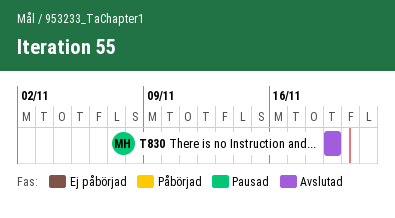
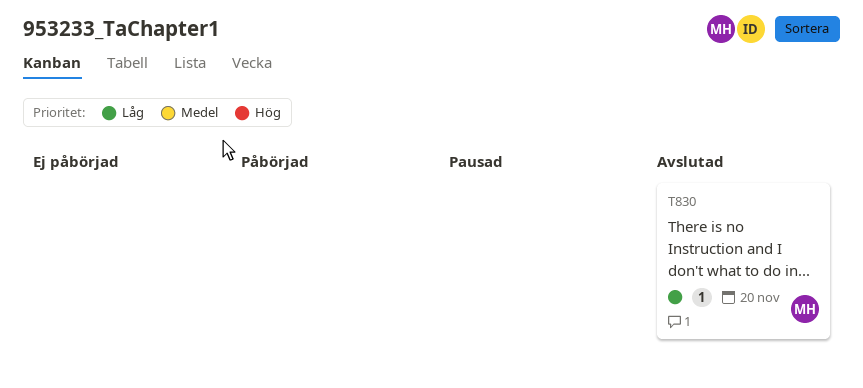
T830, due: Nov 19 -> Nov 20

